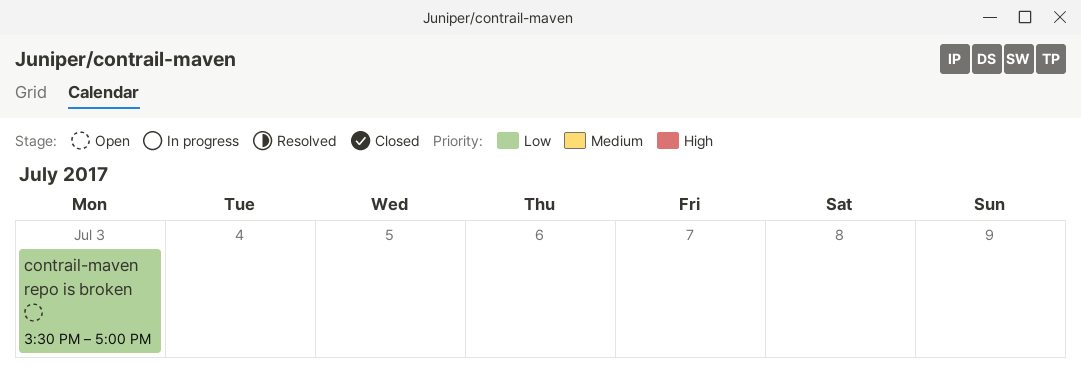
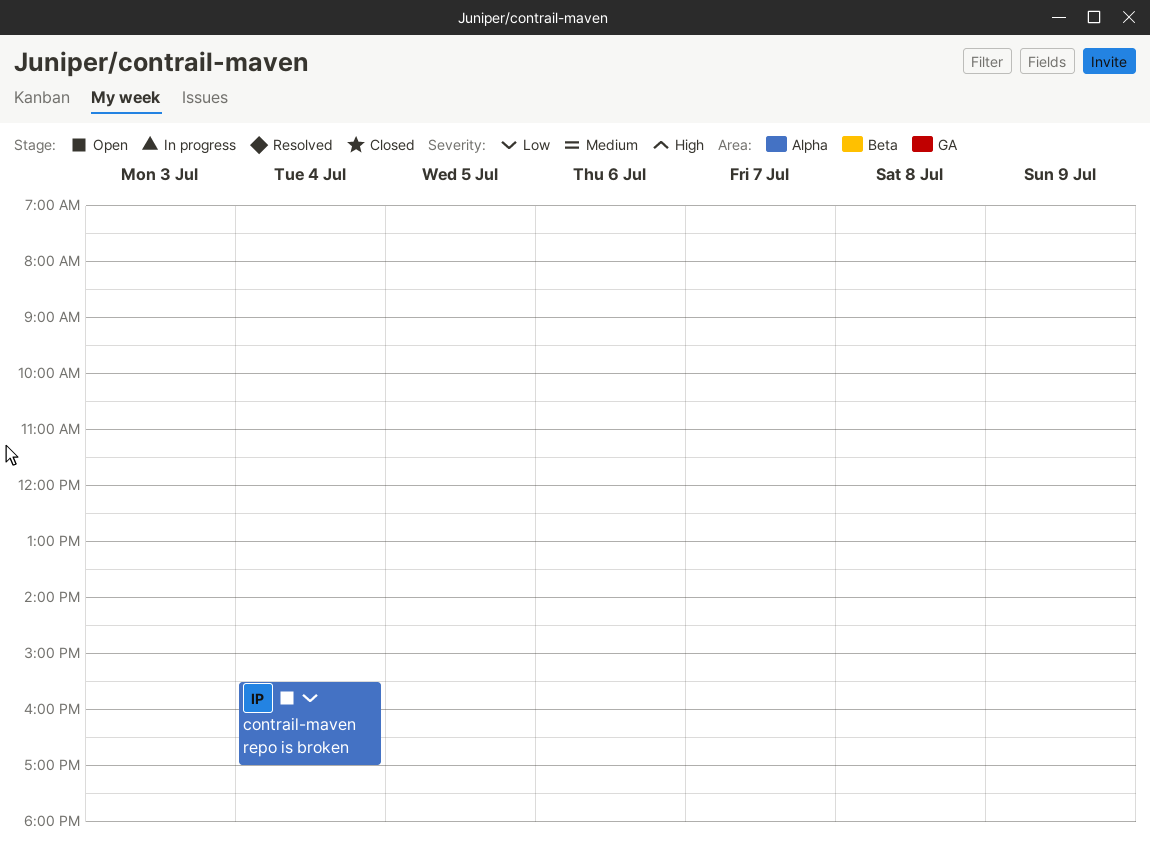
contrail-maven repo is broken, day: Jul 3 -> Jul 4

